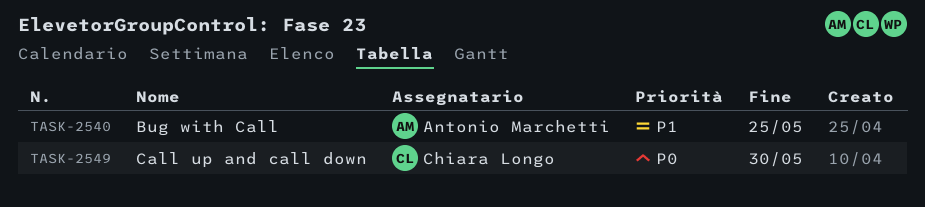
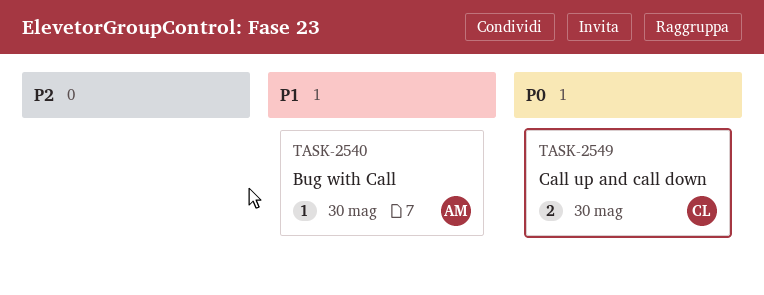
TASK-2540, due: May 25 -> May 30

